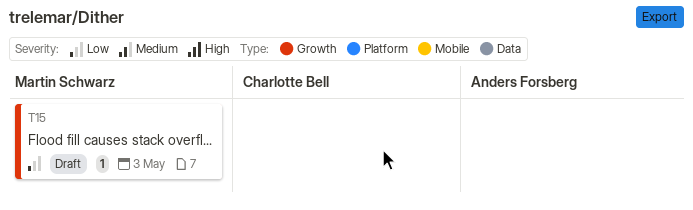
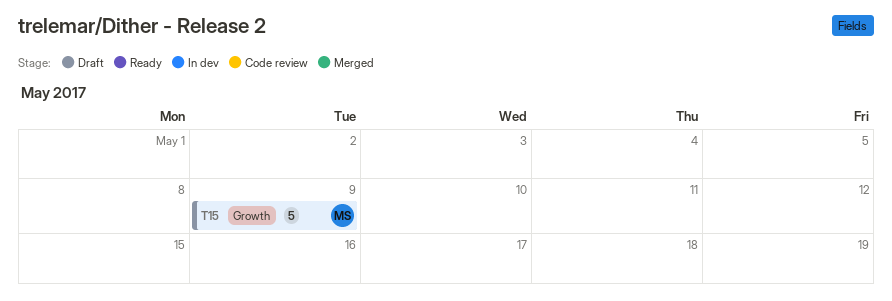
T15, estimate: 1 -> 5
T15, due: May 3 -> May 9

